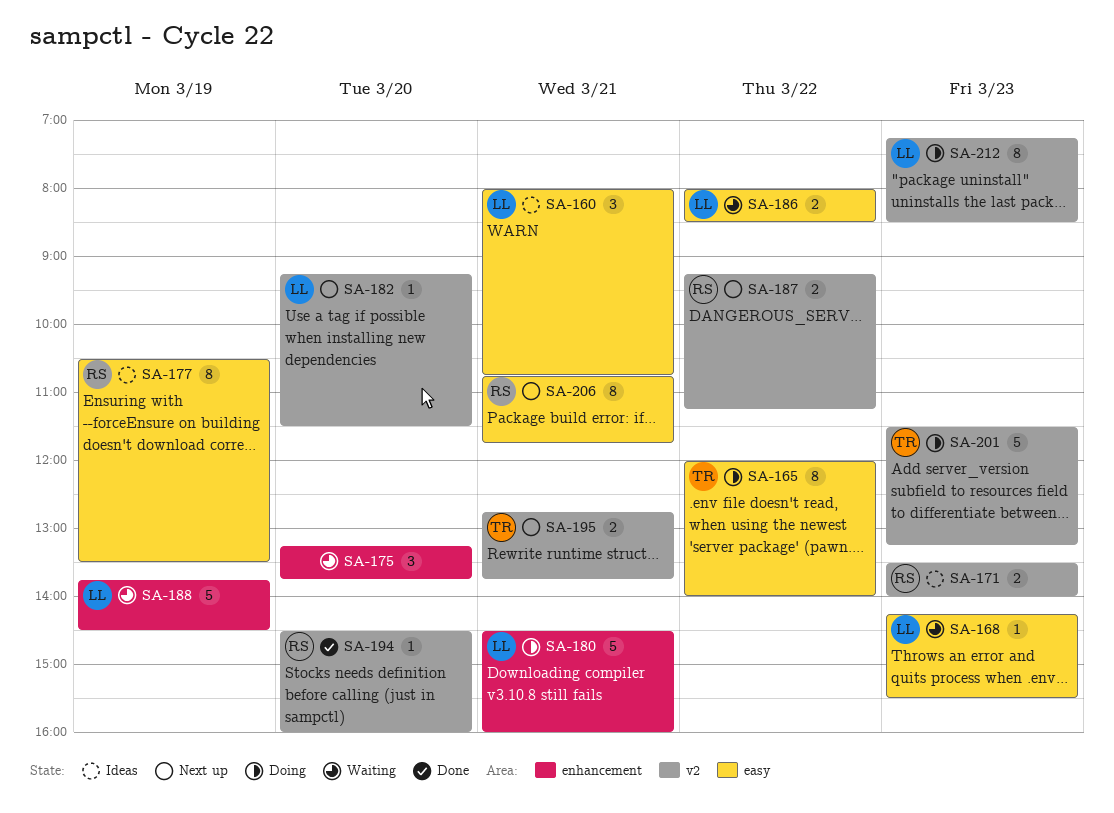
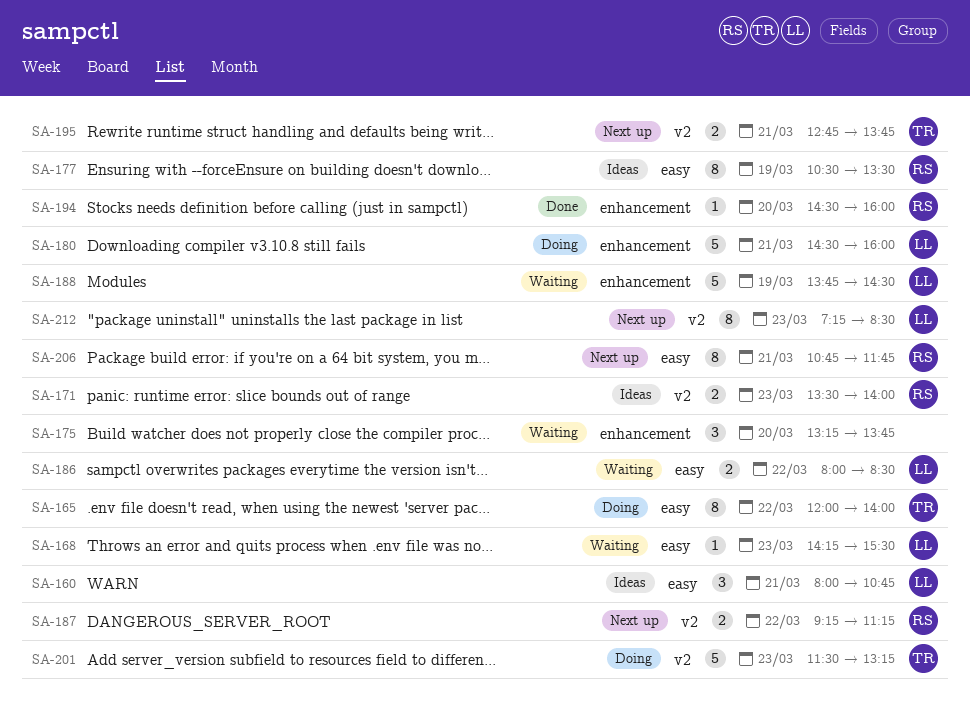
SA-182: present -> none
SA-194, label: v2 -> enhancement
SA-212, status: Doing -> Next up

